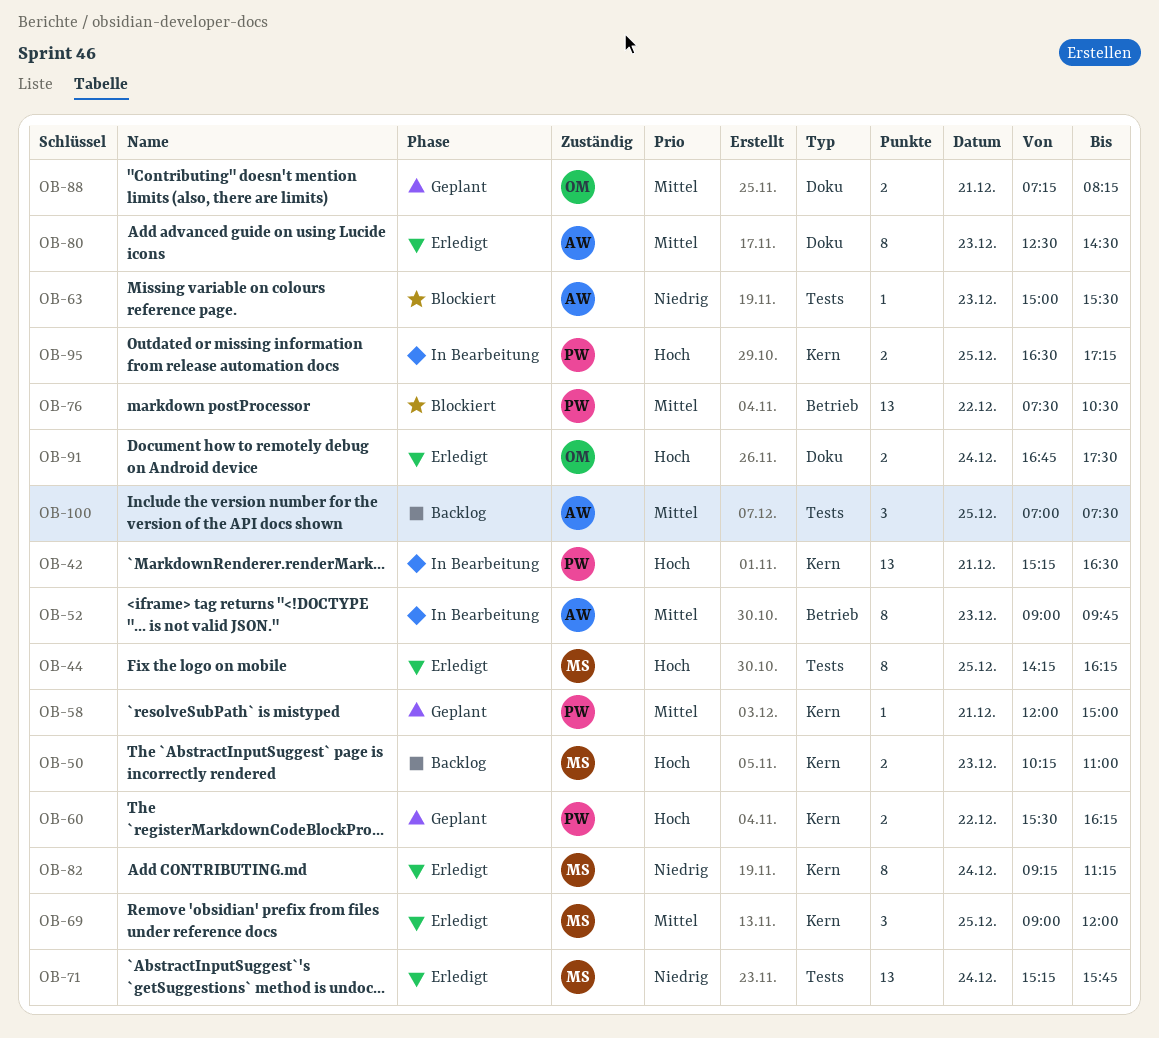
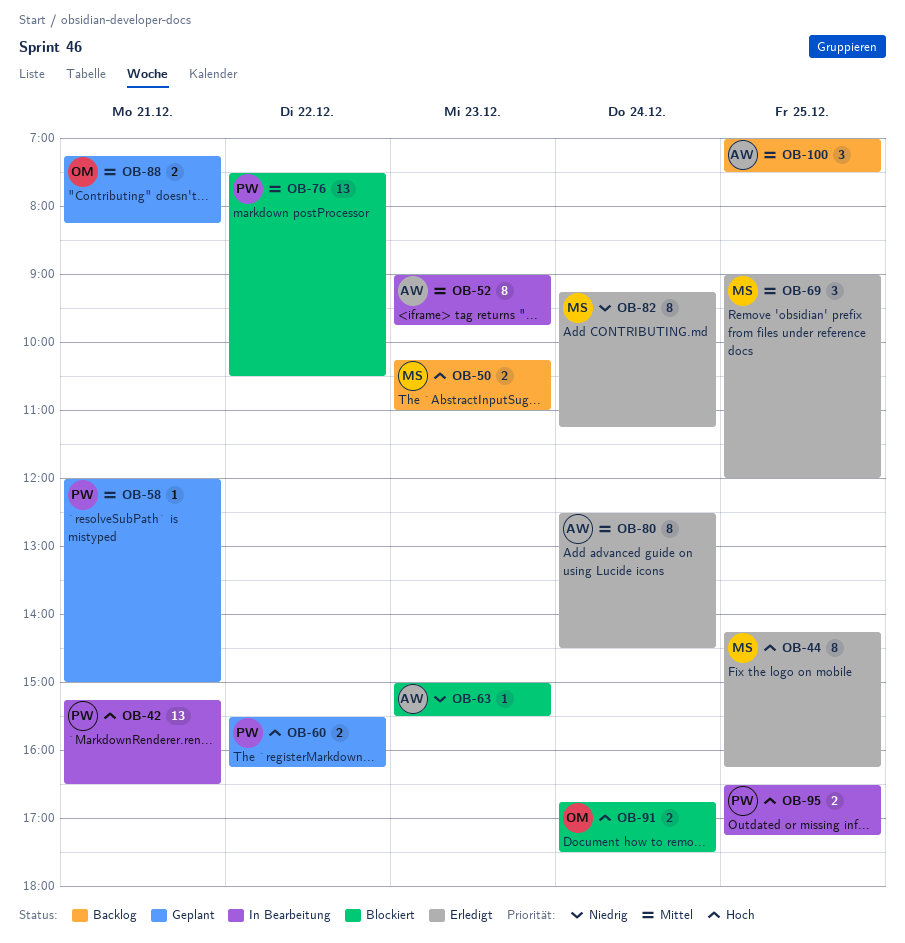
OB-71: present -> none
OB-80, day: Dec 23 -> Dec 24
OB-91, status: Erledigt -> Blockiert

